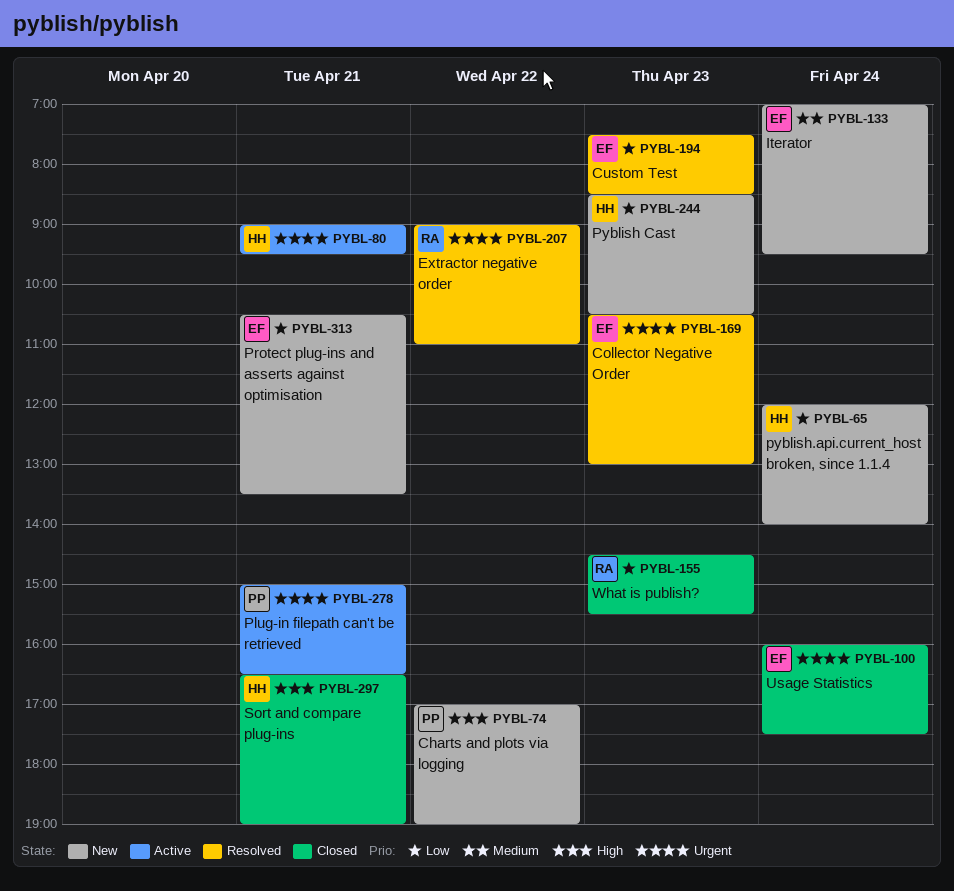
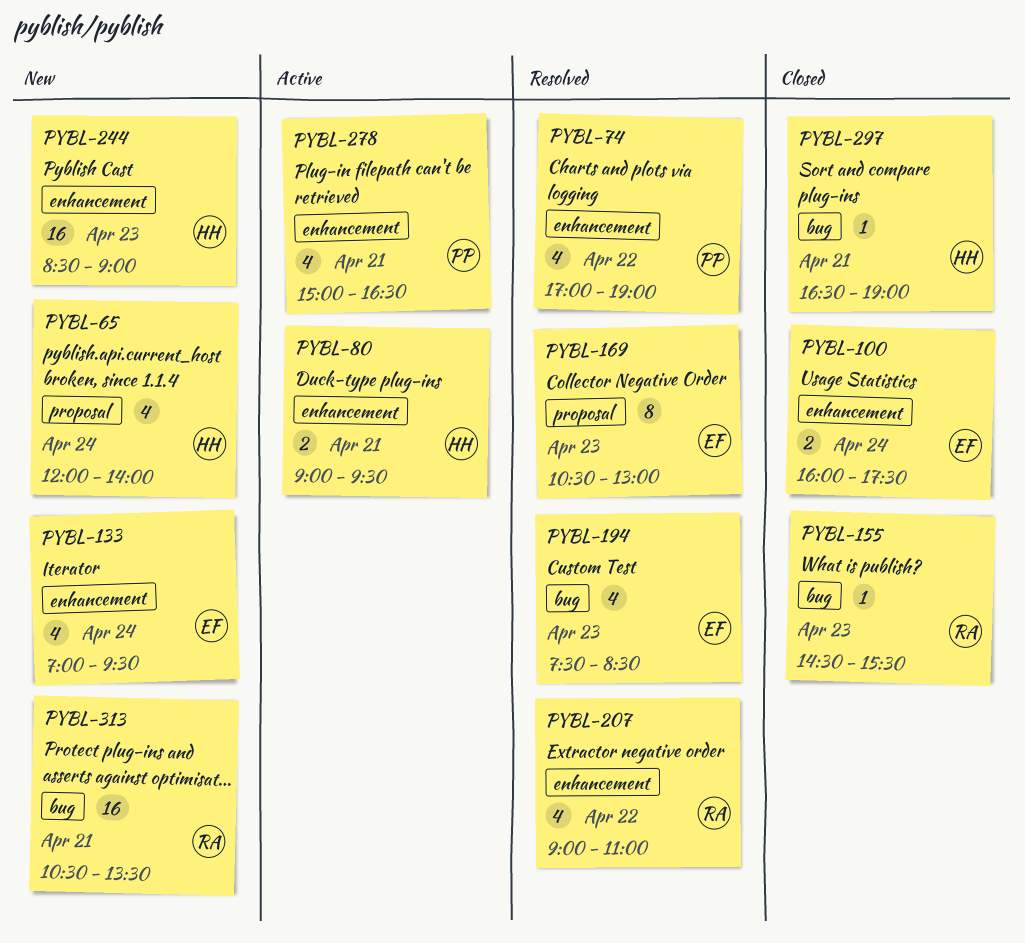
PYBL-74, status: New -> Resolved
PYBL-244, ends: 10:30 -> 09:00
PYBL-313, owner: EF -> RA

